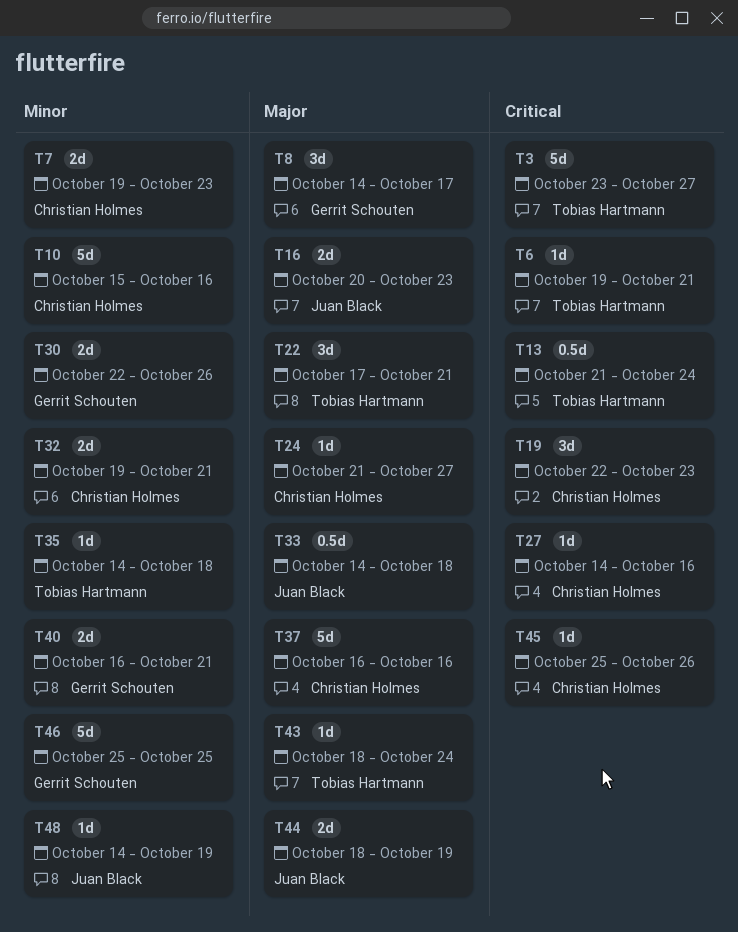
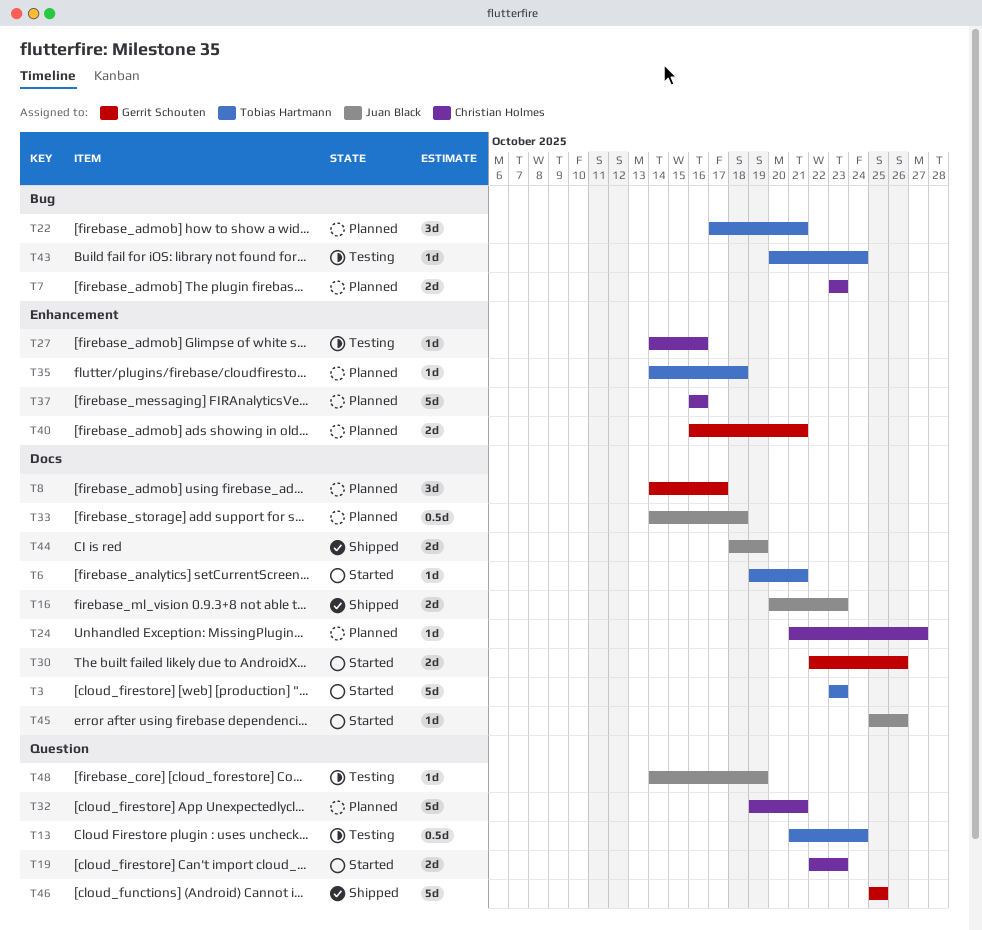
T3, due: Oct 27 -> Oct 23
T7, start: Oct 19 -> Oct 23
T10: present -> none
T19, estimate: 3d -> 2d
T32, estimate: 2d -> 5d
T43, start: Oct 18 -> Oct 20
T45, owner: Christian Holmes -> Juan Black

